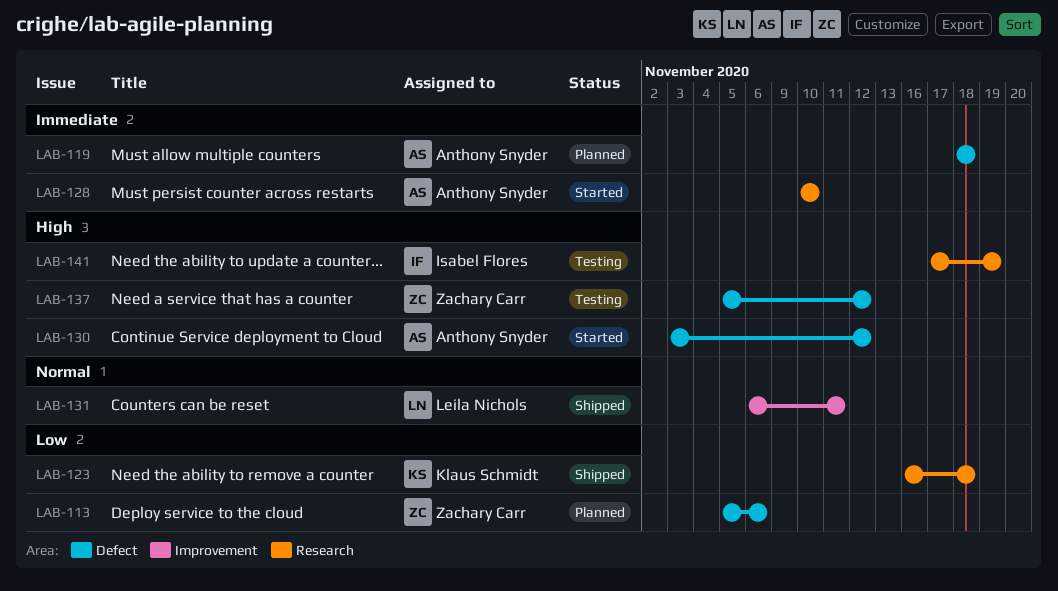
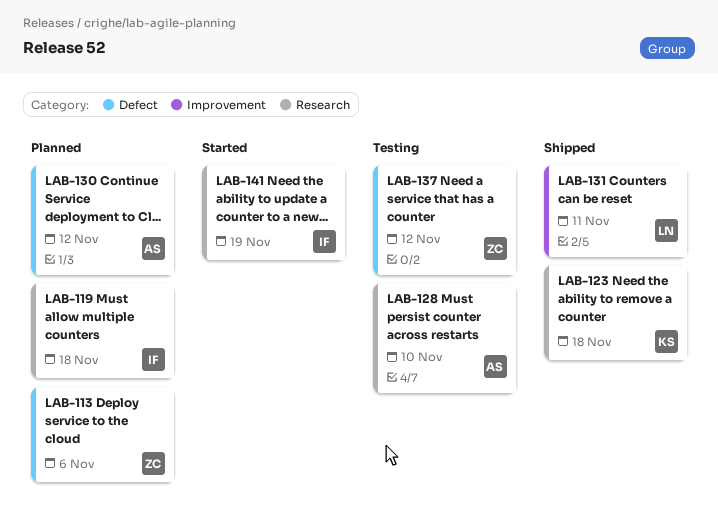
LAB-119, owner: Anthony Snyder -> Isabel Flores
LAB-119, label: Defect -> Research
LAB-128, status: Started -> Testing
LAB-130, status: Started -> Planned
LAB-141, status: Testing -> Started

